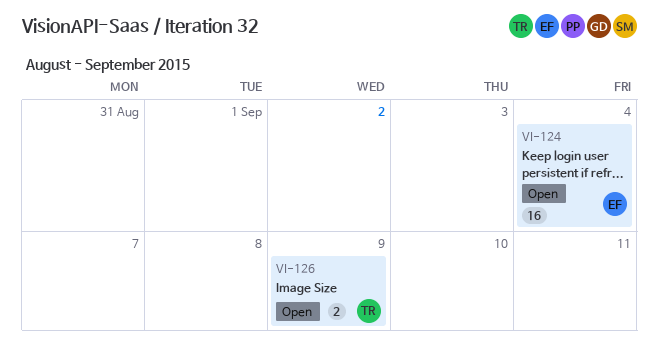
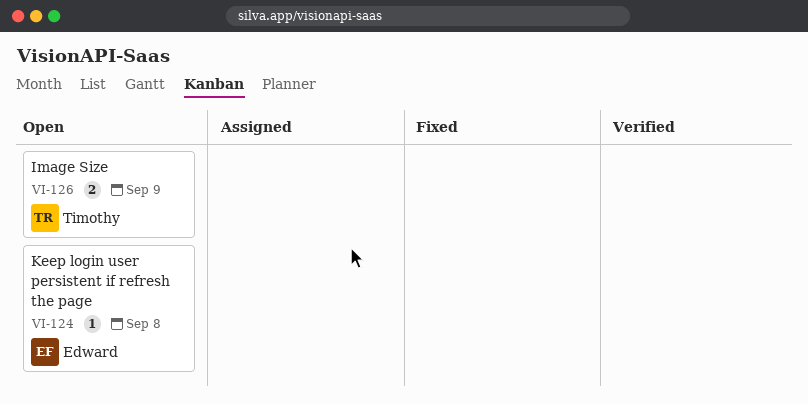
VI-124, estimate: 16 -> 1
VI-124, due: Sep 4 -> Sep 8

